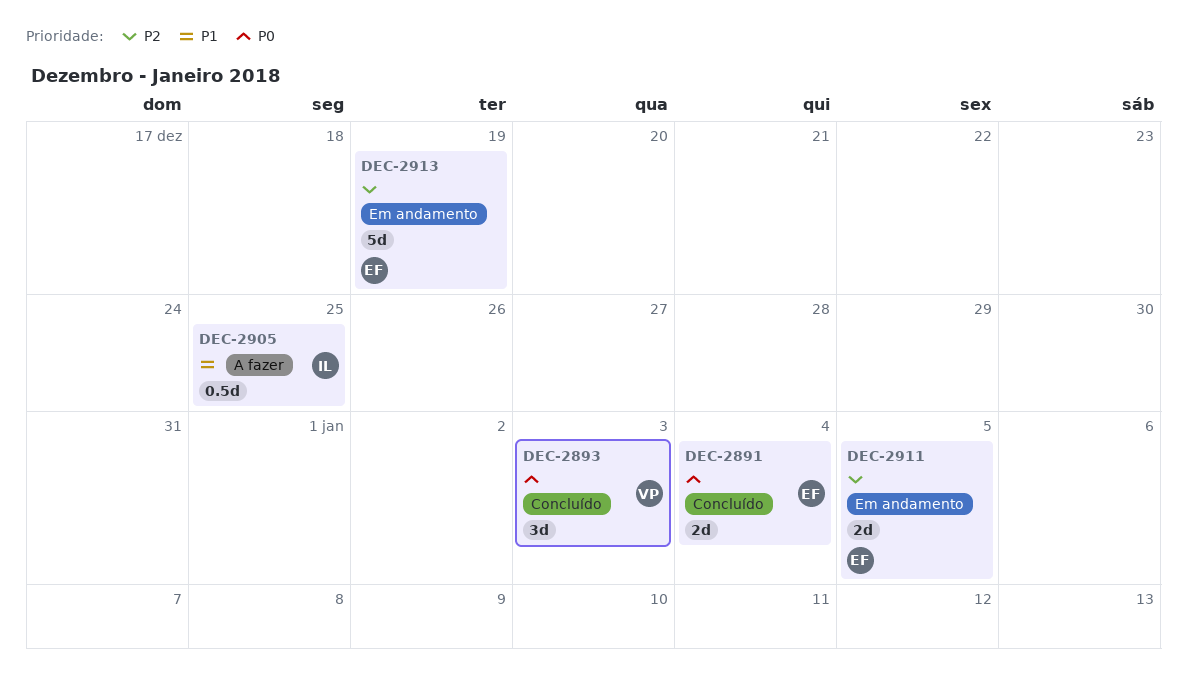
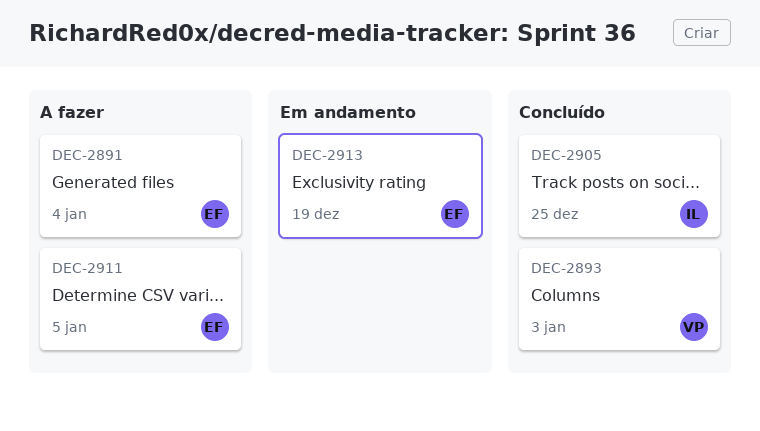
DEC-2891, status: Concluído -> A fazer
DEC-2905, status: A fazer -> Concluído
DEC-2911, status: Em andamento -> A fazer

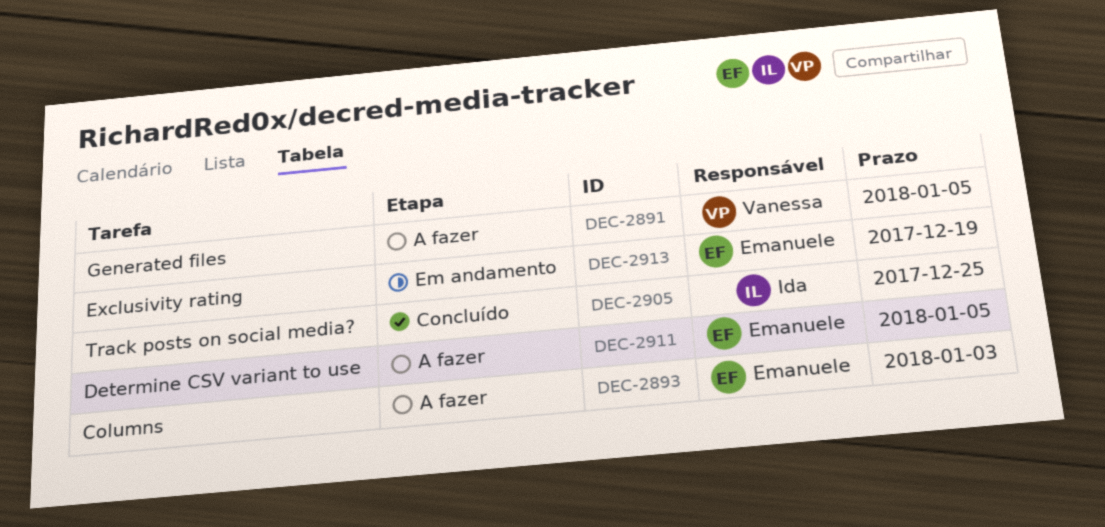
DEC-2891, owner: Emanuele -> Vanessa
DEC-2891, due: Jan 4 -> Jan 5
DEC-2893, status: Concluído -> A fazer
DEC-2893, owner: Vanessa -> Emanuele

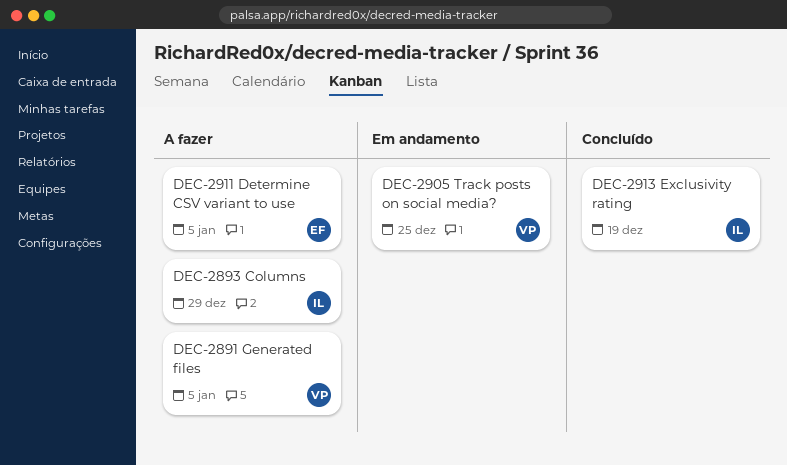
DEC-2893, owner: Emanuele -> Ida
DEC-2893, due: Jan 3 -> Dec 29
DEC-2905, status: Concluído -> Em andamento
DEC-2905, owner: Ida -> Vanessa
DEC-2913, status: Em andamento -> Concluído
DEC-2913, owner: Emanuele -> Ida

